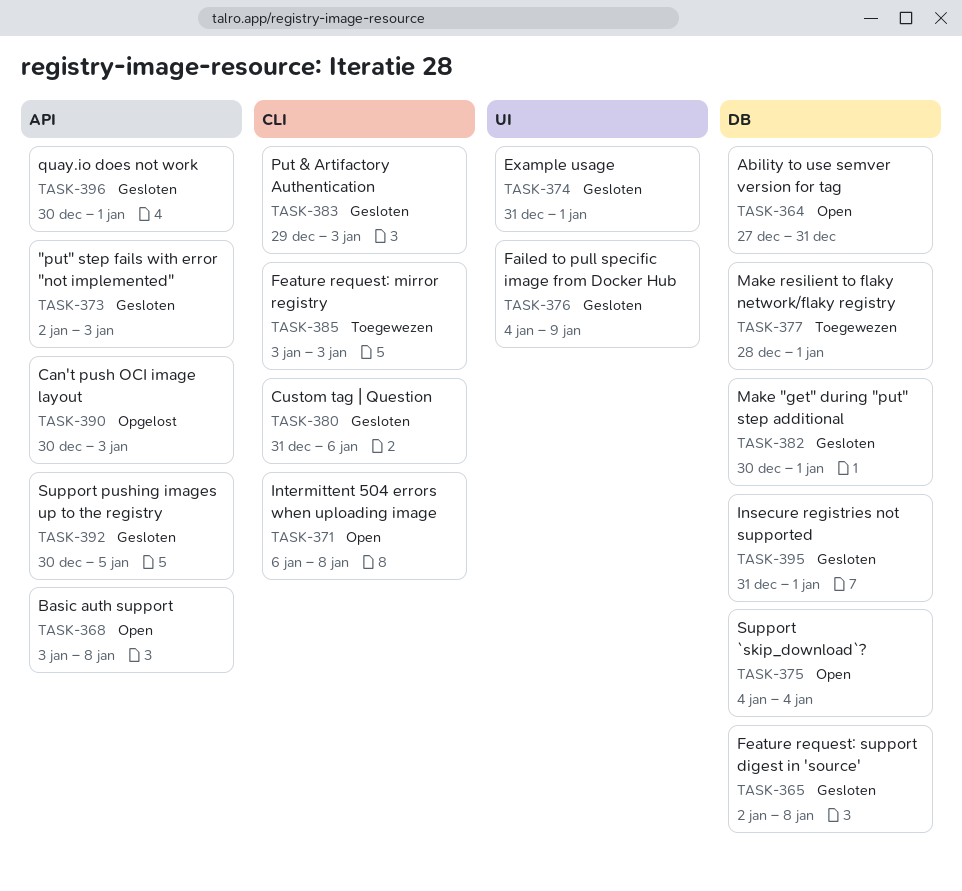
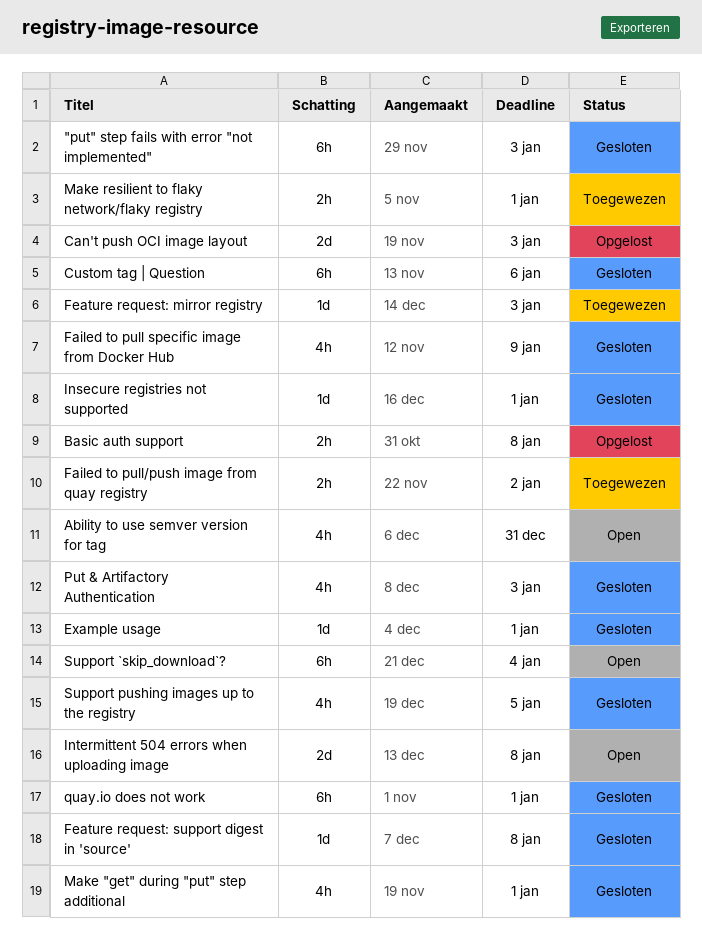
Basic auth support, status: Open -> Opgelost
Failed to pull/push image from quay registry: none -> present

